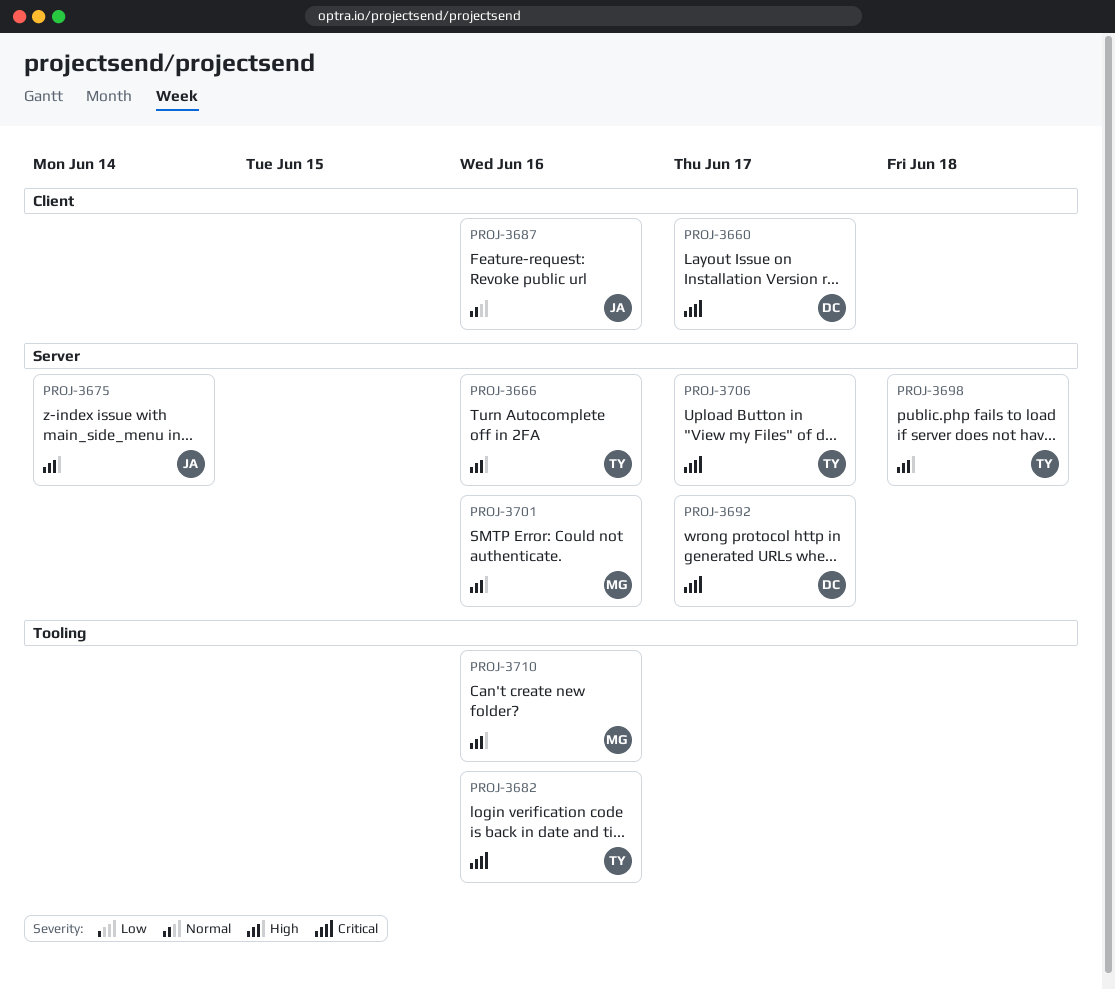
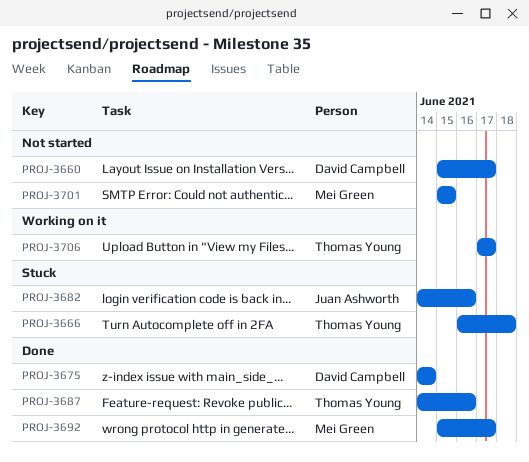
PROJ-3666, due: Jun 16 -> Jun 18
PROJ-3675, owner: Juan Ashworth -> David Campbell
PROJ-3682, owner: Thomas Young -> Juan Ashworth
PROJ-3687, owner: Juan Ashworth -> Thomas Young
PROJ-3692, owner: David Campbell -> Mei Green
PROJ-3698: present -> none
PROJ-3701, due: Jun 16 -> Jun 15
PROJ-3710: present -> none

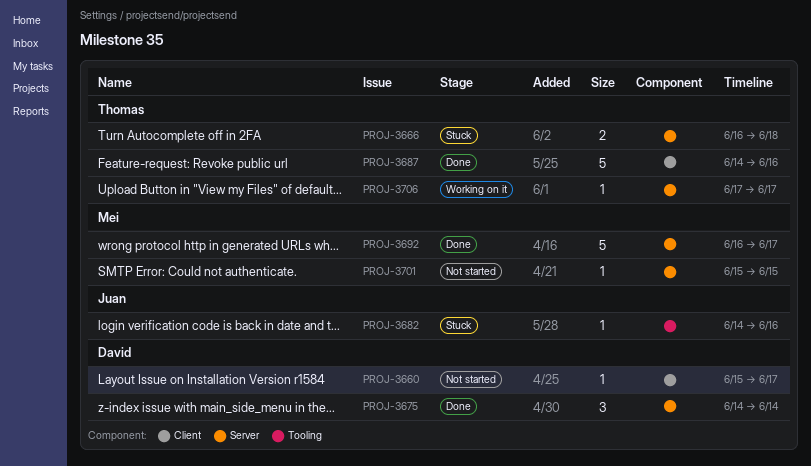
PROJ-3692, start: Jun 15 -> Jun 16

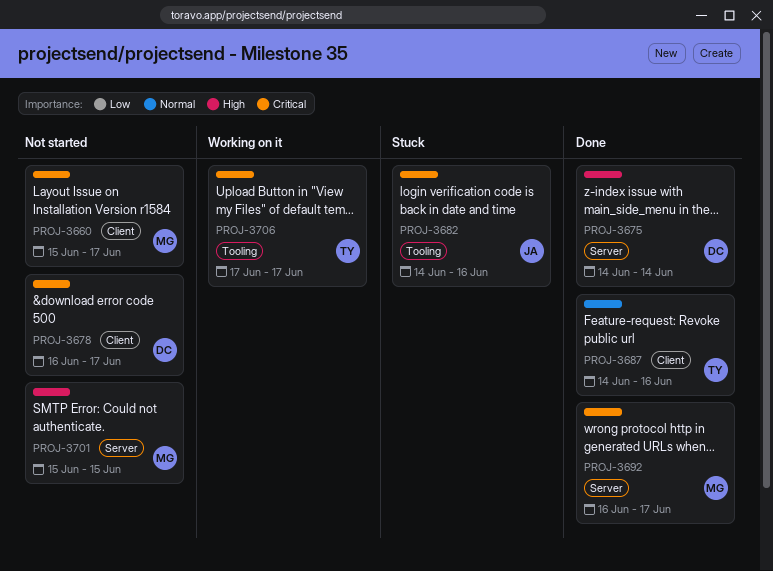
PROJ-3660, owner: David -> Mei
PROJ-3666: present -> none
PROJ-3678: none -> present
PROJ-3706, label: Server -> Tooling

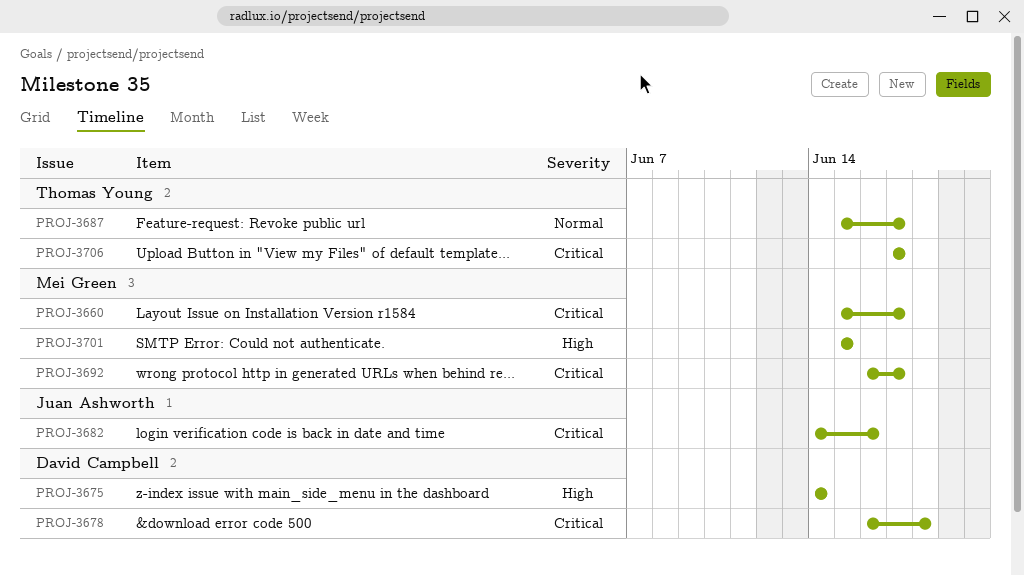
PROJ-3678, due: Jun 17 -> Jun 18
PROJ-3687, start: Jun 14 -> Jun 15
PROJ-3687, due: Jun 16 -> Jun 17

